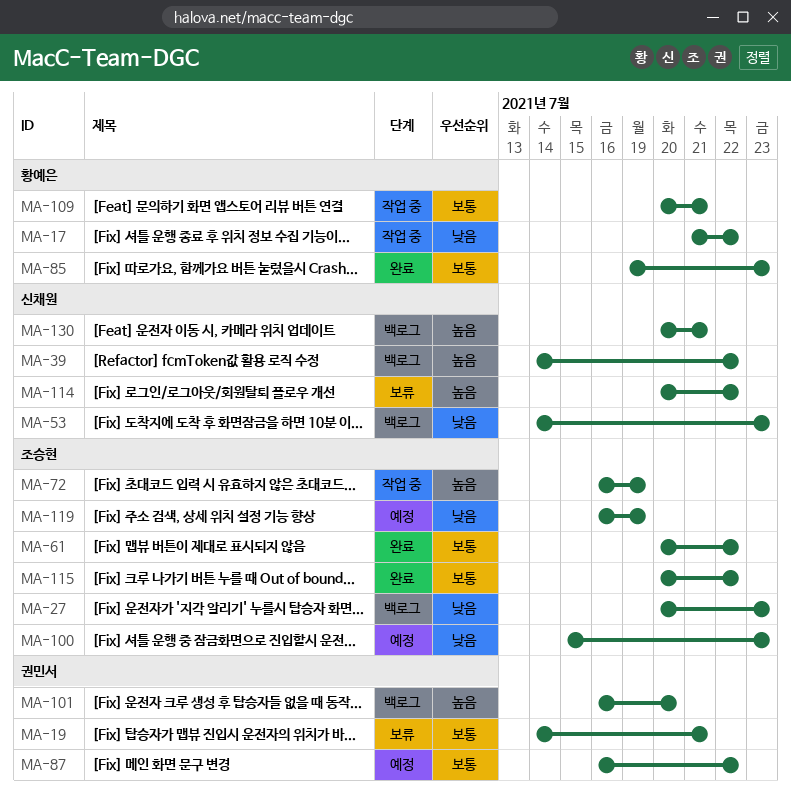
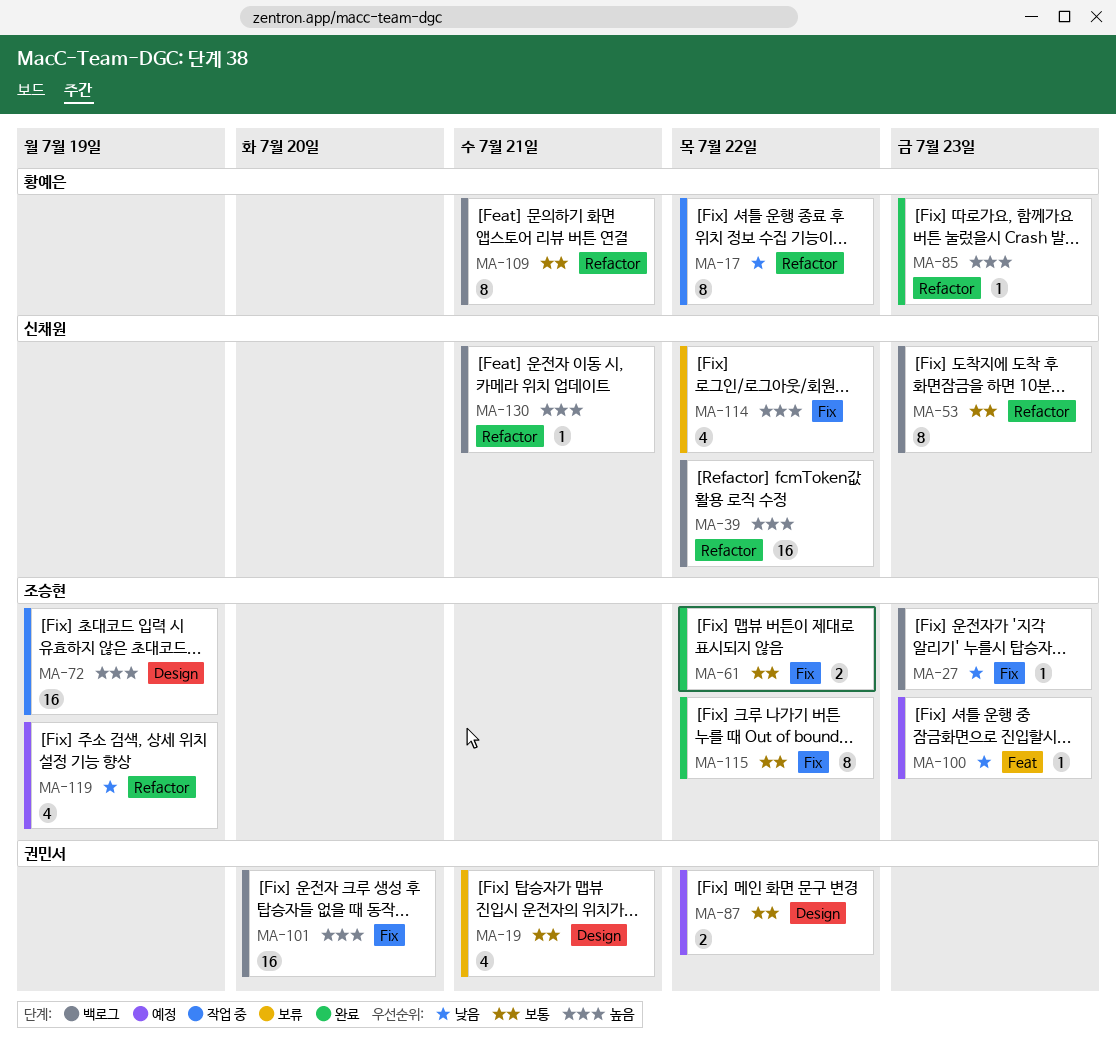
MA-53, priority: 낮음 -> 보통
MA-85, priority: 보통 -> 높음
MA-109, status: 작업 중 -> 백로그

